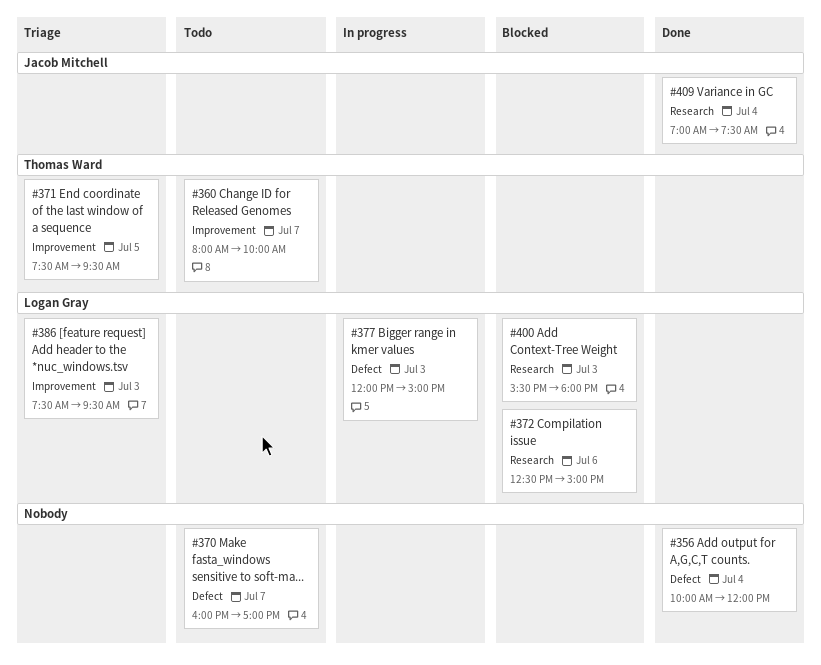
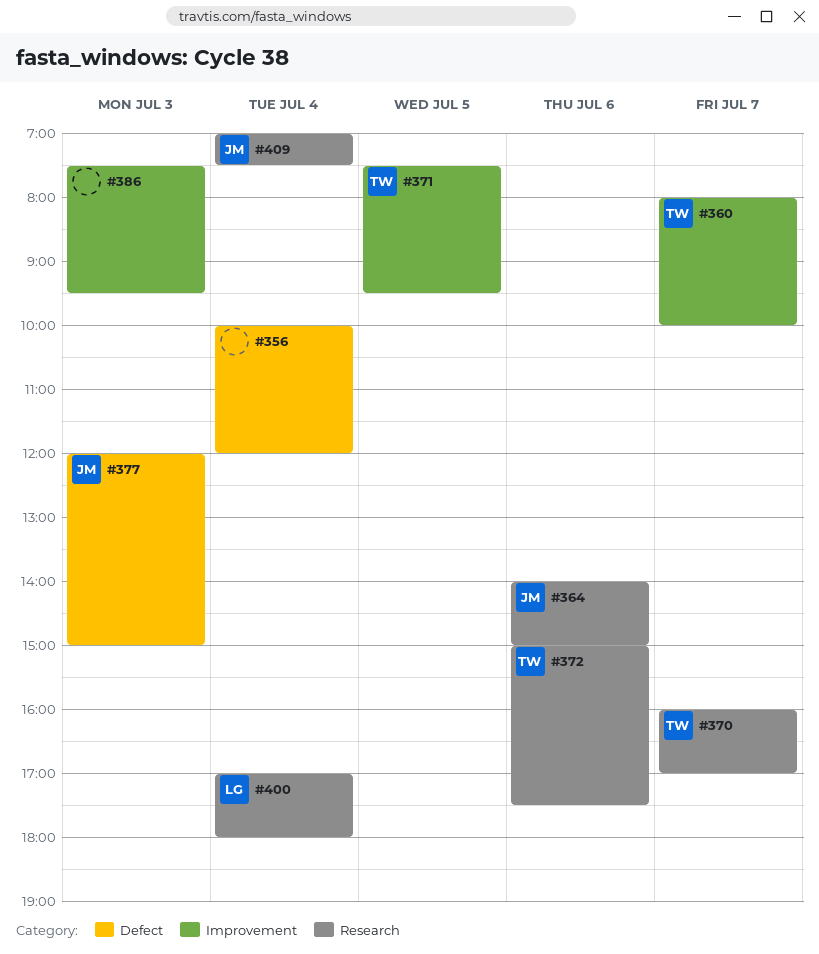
#364: none -> present
#370, owner: none -> Thomas Ward
#370, label: Defect -> Research
#372, owner: Logan Gray -> Thomas Ward
#372, begins: 12:30 -> 15:00
#372, ends: 15:00 -> 17:30
#377, owner: Logan Gray -> Jacob Mitchell
#386, owner: Logan Gray -> none
#400, day: Jul 3 -> Jul 4
#400, begins: 15:30 -> 17:00

